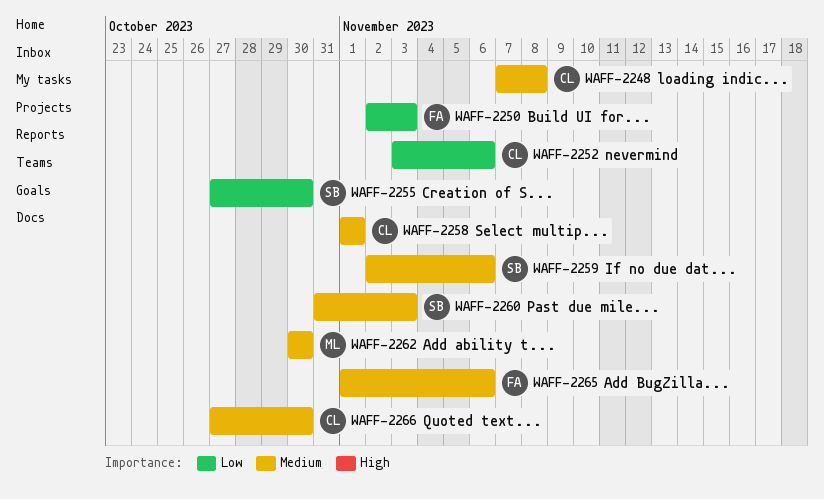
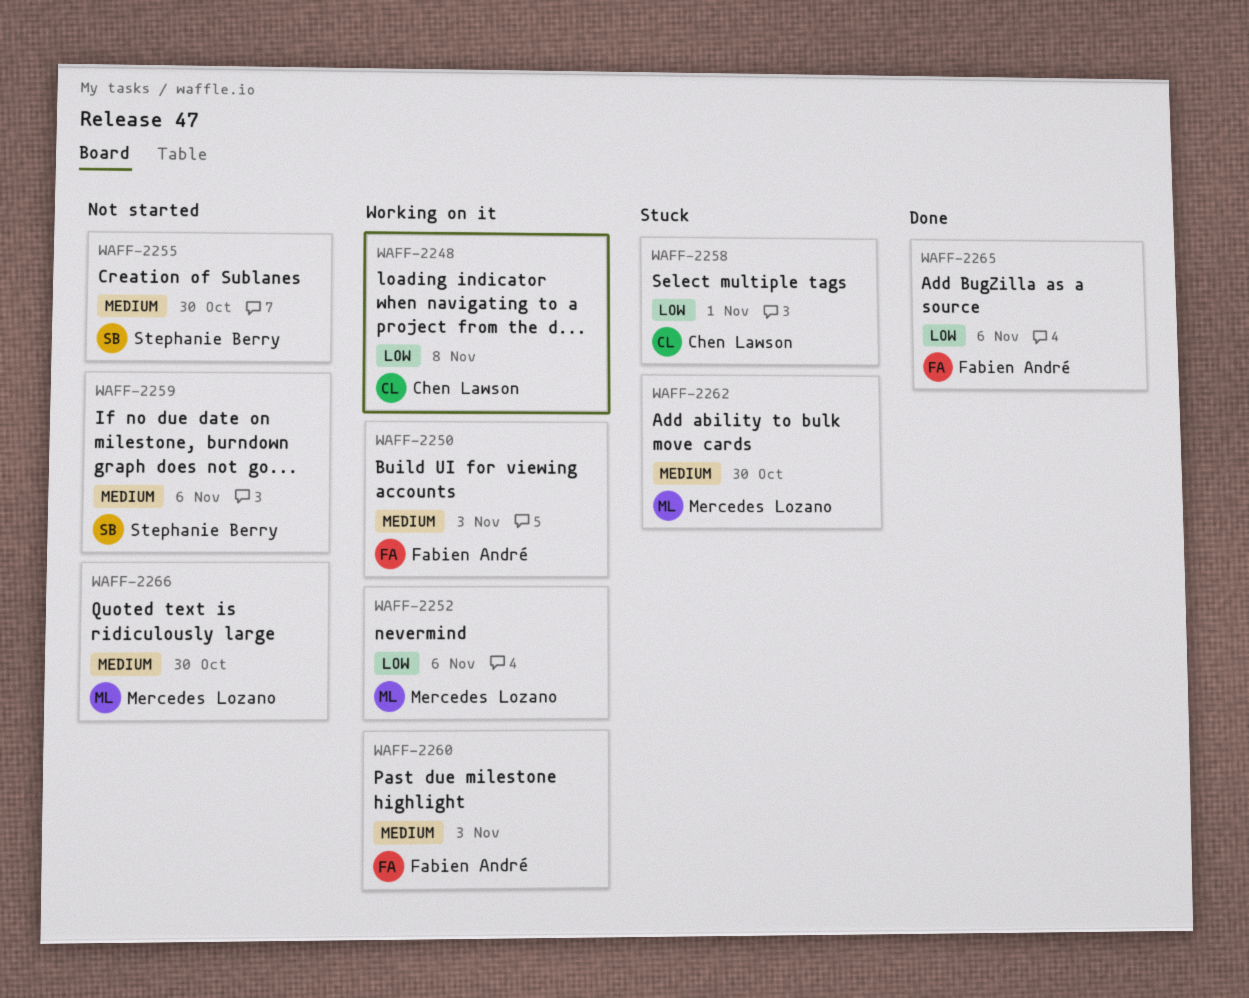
WAFF-2248, priority: Medium -> Low
WAFF-2250, priority: Low -> Medium
WAFF-2252, owner: Chen Lawson -> Mercedes Lozano
WAFF-2255, priority: Low -> Medium
WAFF-2258, priority: Medium -> Low
WAFF-2260, owner: Stephanie Berry -> Fabien André
WAFF-2265, priority: Medium -> Low
WAFF-2266, owner: Chen Lawson -> Mercedes Lozano

